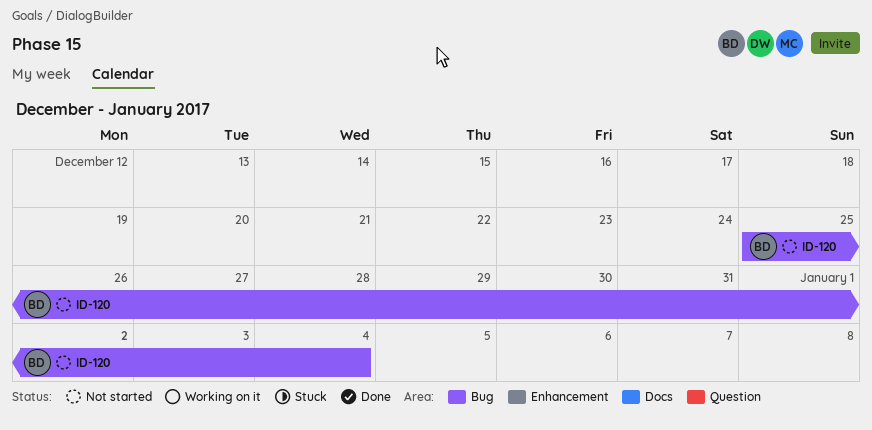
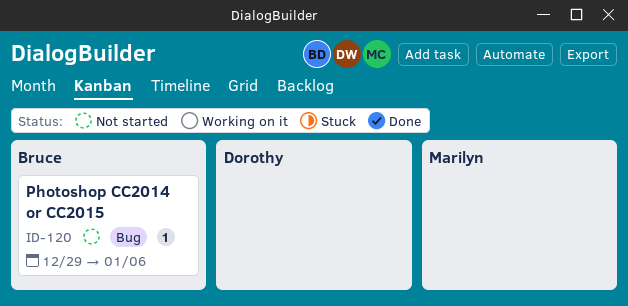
ID-120, start: Dec 25 -> Dec 29
ID-120, due: Jan 4 -> Jan 6

